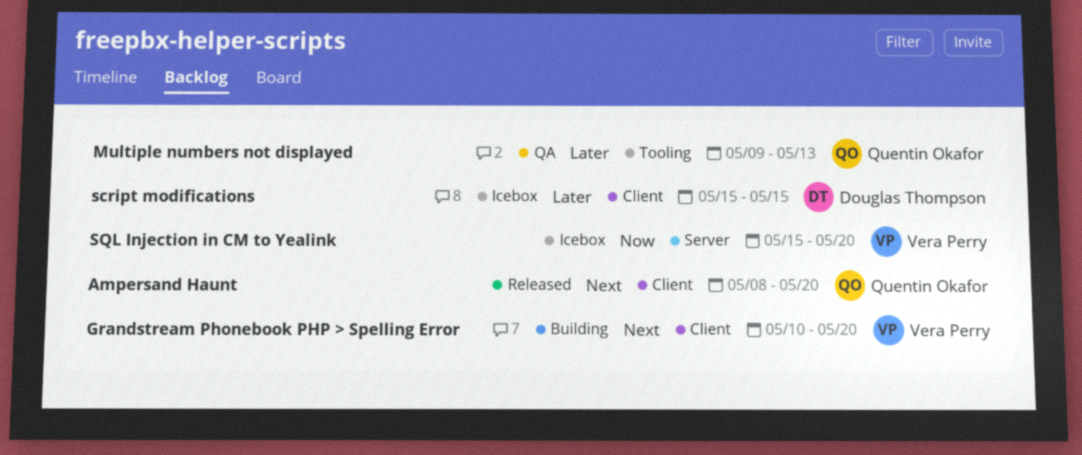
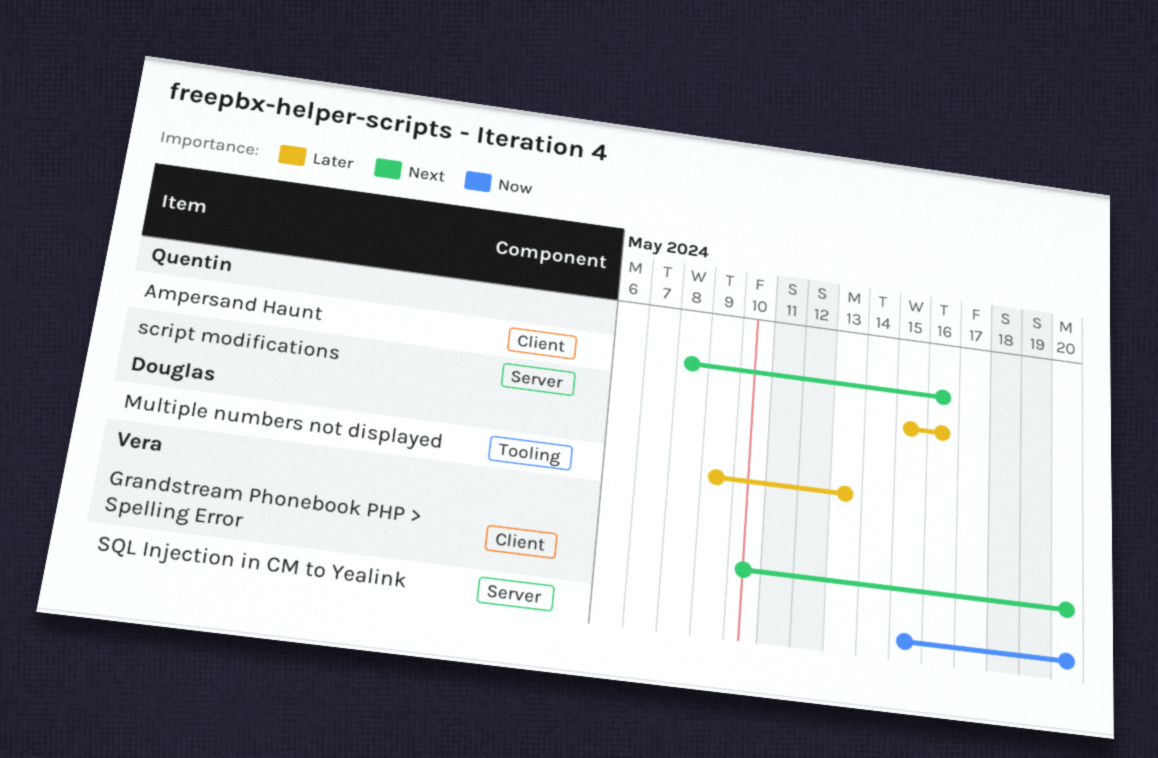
Ampersand Haunt, due: May 20 -> May 16
Multiple numbers not displayed, owner: Quentin Okafor -> Douglas Thompson
script modifications, owner: Douglas Thompson -> Quentin Okafor
script modifications, label: Client -> Server
script modifications, due: May 15 -> May 16

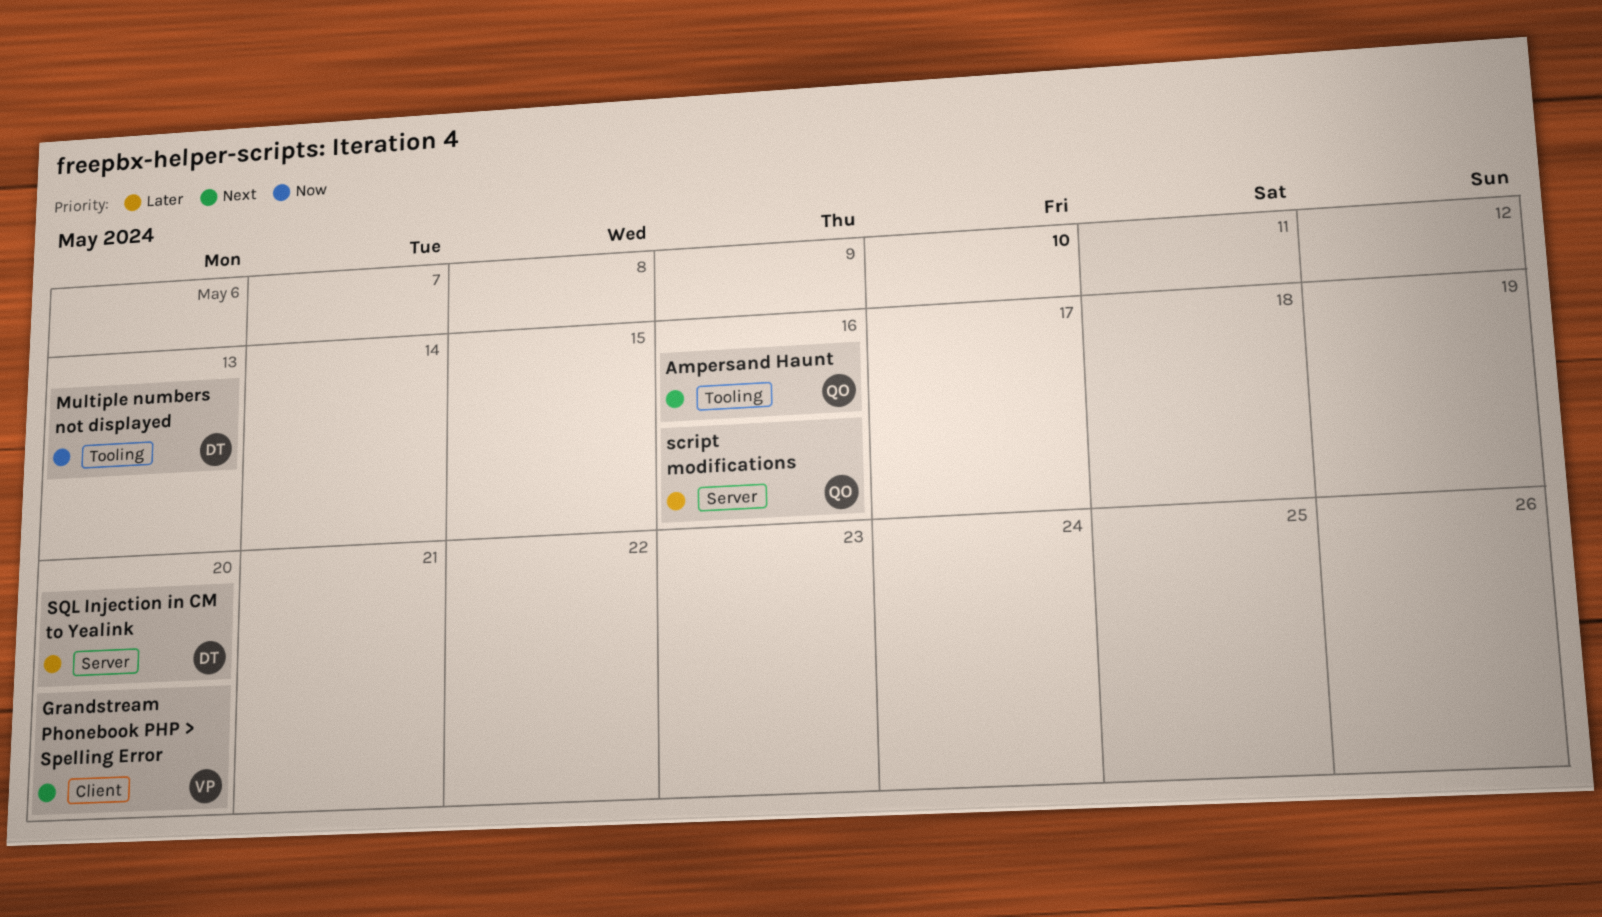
Ampersand Haunt, label: Client -> Tooling
Multiple numbers not displayed, priority: Later -> Now
SQL Injection in CM to Yealink, owner: Vera -> Douglas
SQL Injection in CM to Yealink, priority: Now -> Later

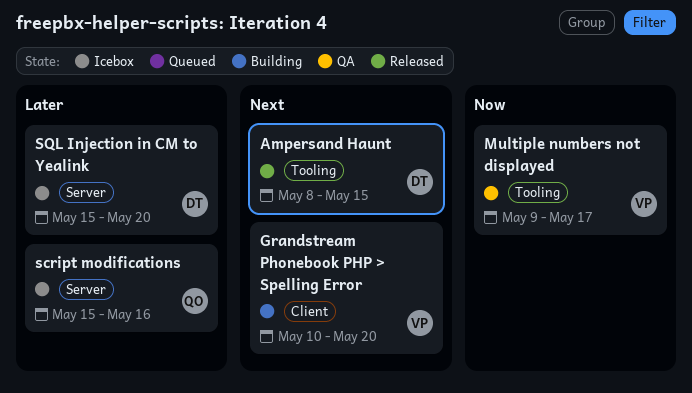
Ampersand Haunt, owner: QO -> DT
Ampersand Haunt, due: May 16 -> May 15
Multiple numbers not displayed, owner: DT -> VP
Multiple numbers not displayed, due: May 13 -> May 17

